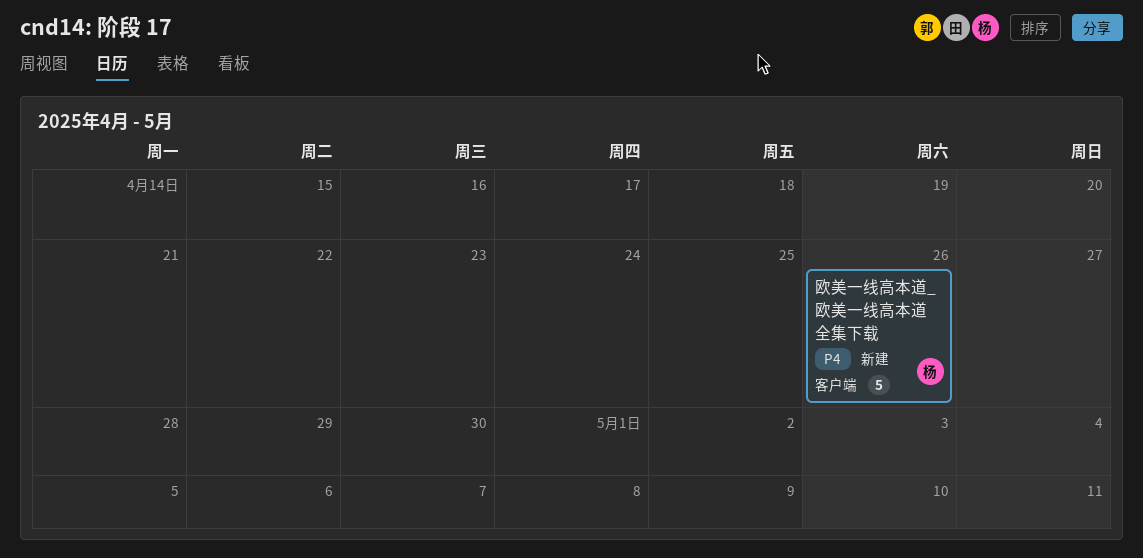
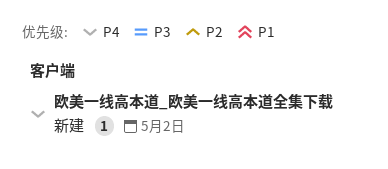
欧美一线高本道_欧美一线高本道全集下载, estimate: 5 -> 1
欧美一线高本道_欧美一线高本道全集下载, due: Apr 26 -> May 2

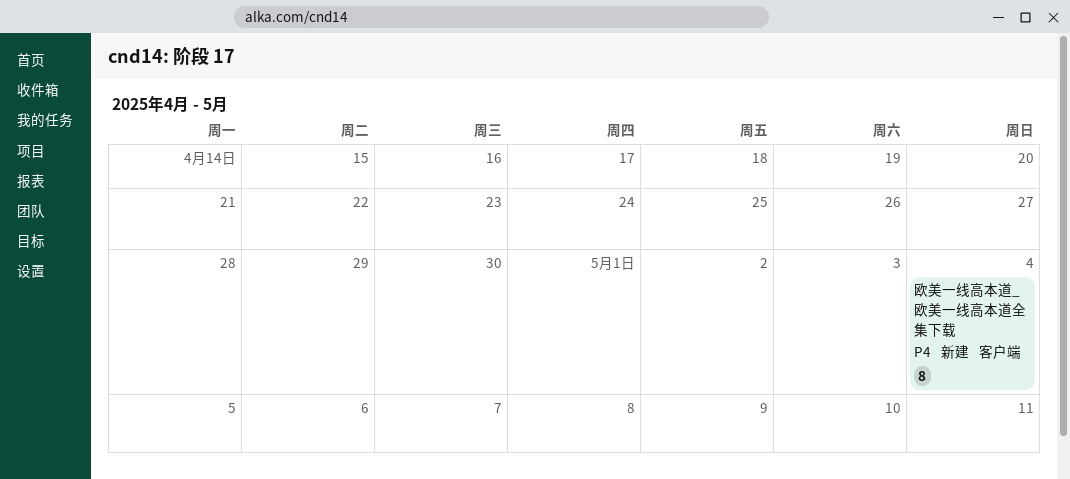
欧美一线高本道_欧美一线高本道全集下载, estimate: 1 -> 8
欧美一线高本道_欧美一线高本道全集下载, due: May 2 -> May 4

